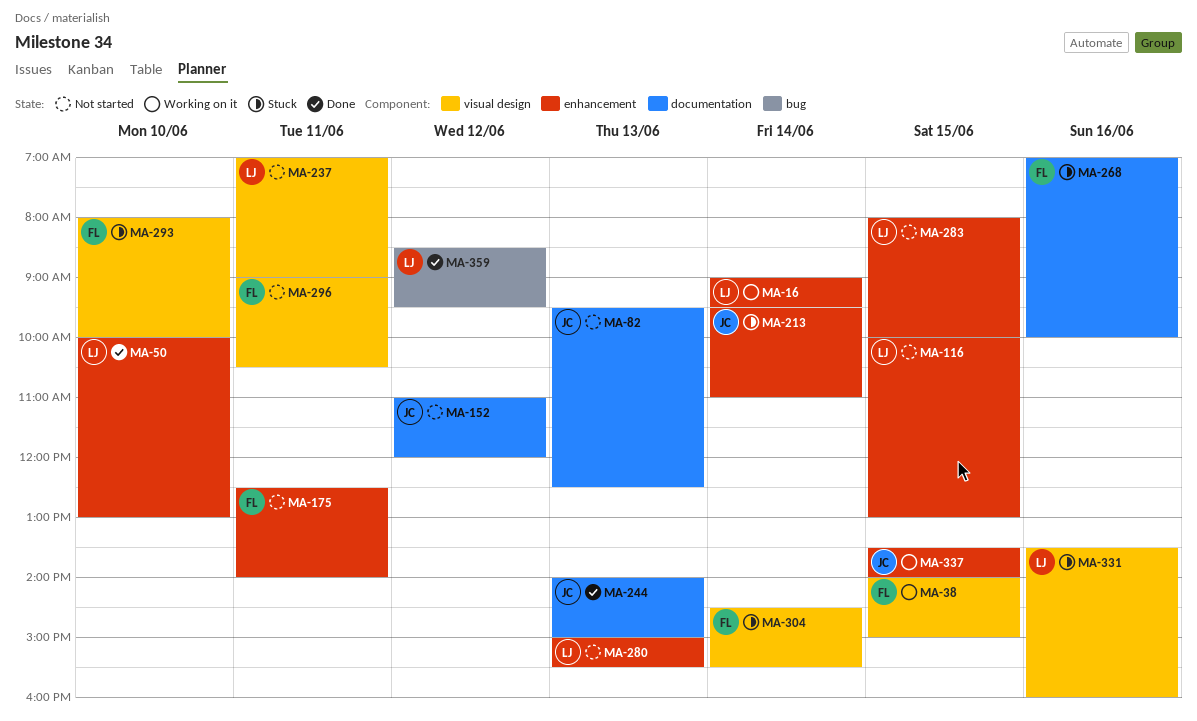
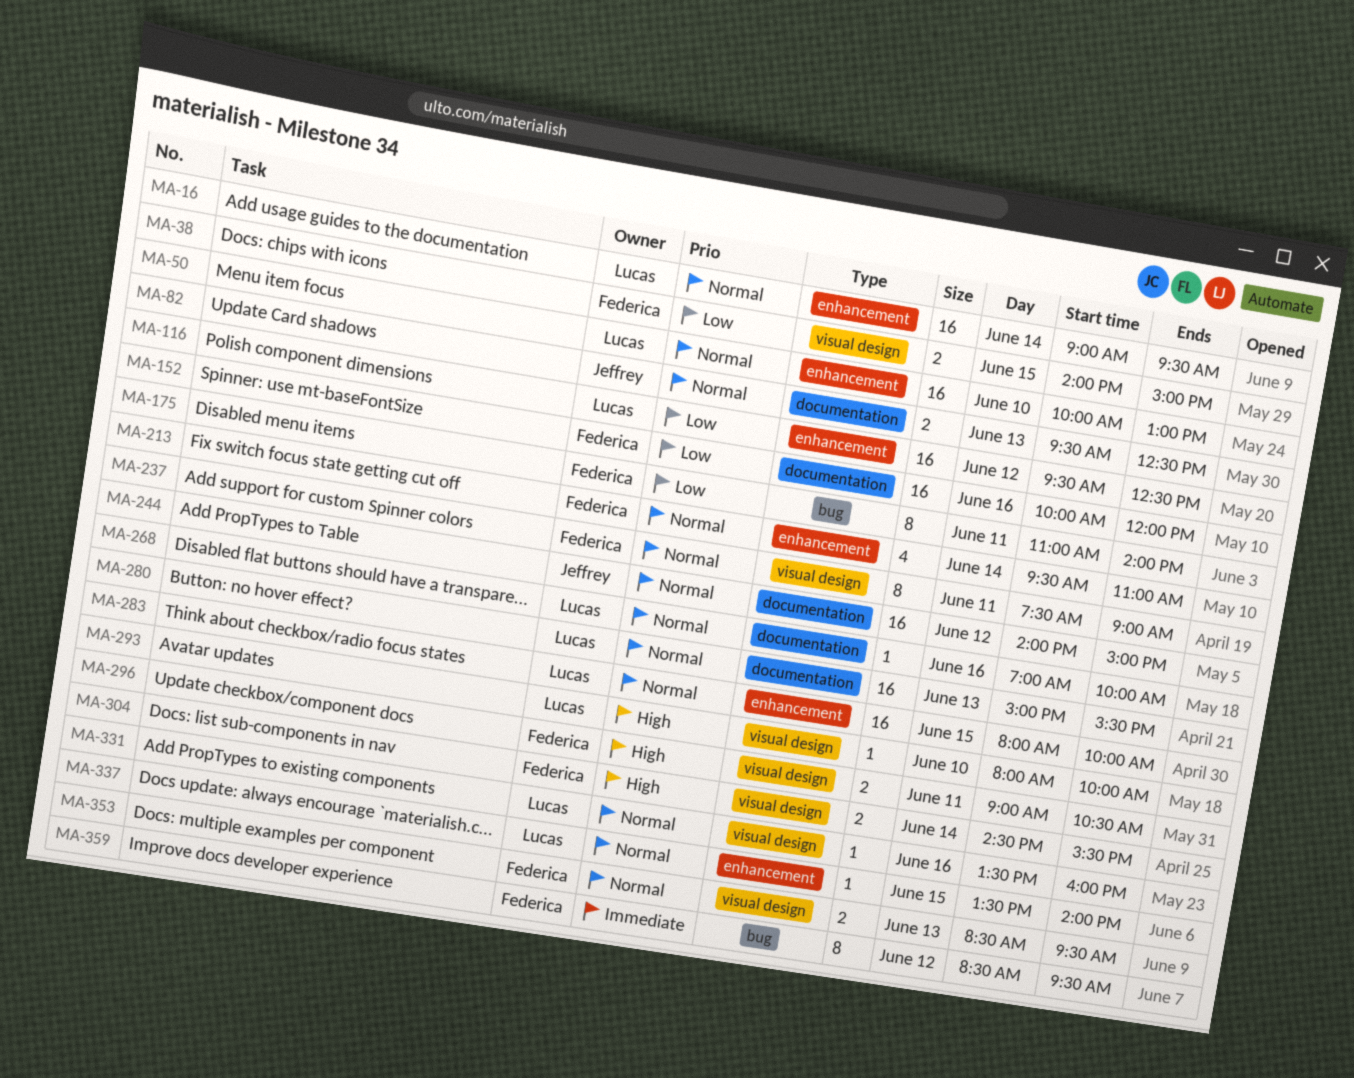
MA-116, day: Jun 15 -> Jun 12
MA-116, begins: 10:00 -> 09:30
MA-116, ends: 13:00 -> 12:30
MA-152, owner: Jeffrey -> Federica
MA-152, day: Jun 12 -> Jun 16
MA-152, begins: 11:00 -> 10:00
MA-175, label: enhancement -> bug
MA-175, begins: 12:30 -> 11:00
MA-213, owner: Jeffrey -> Federica
MA-237, owner: Lucas -> Federica
MA-237, begins: 07:00 -> 07:30
MA-244, day: Jun 13 -> Jun 12
MA-268, owner: Federica -> Lucas
MA-280, label: enhancement -> documentation
MA-293, owner: Federica -> Lucas
MA-337, owner: Jeffrey -> Lucas
MA-353: none -> present
MA-359, owner: Lucas -> Federica

